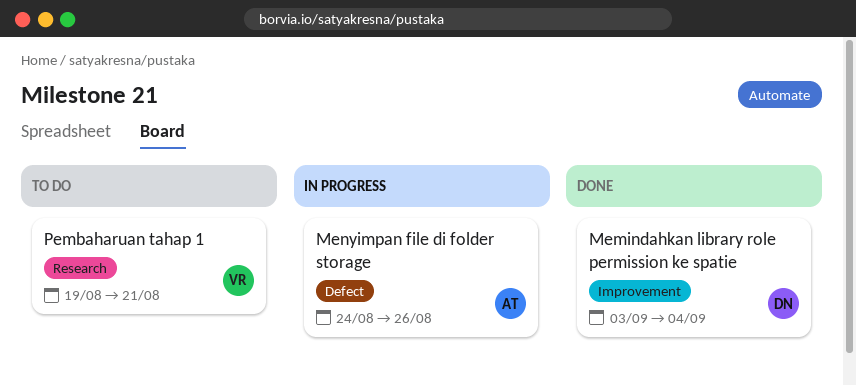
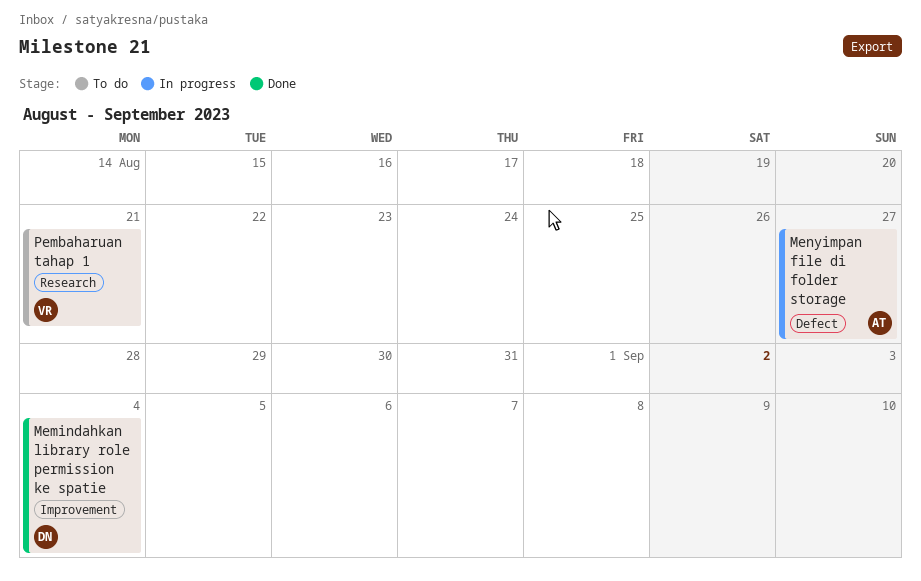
Menyimpan file di folder storage, due: Aug 26 -> Aug 27

